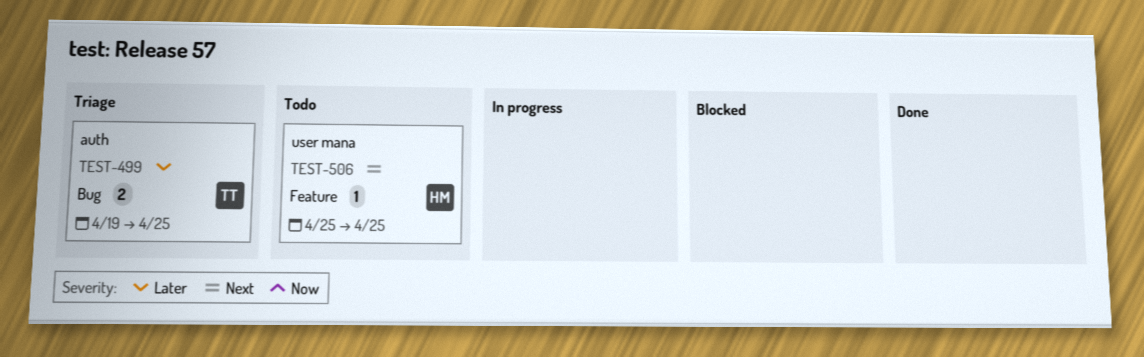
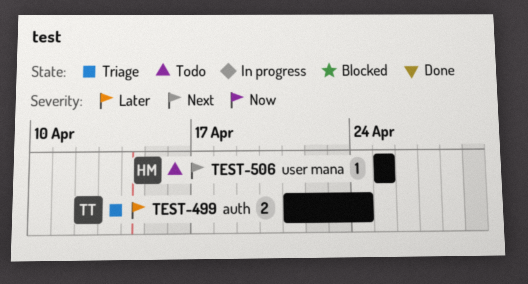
TEST-499, start: Apr 19 -> Apr 21
TEST-499, due: Apr 25 -> Apr 24

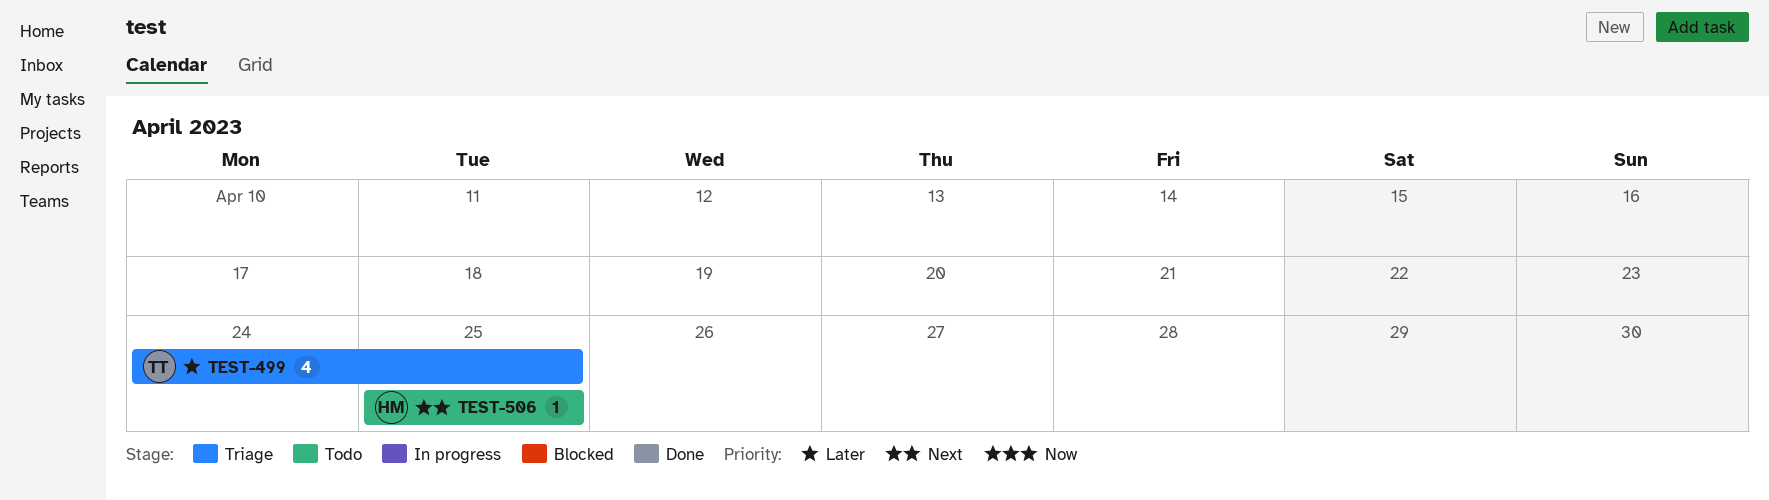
TEST-499, estimate: 2 -> 4
TEST-499, start: Apr 21 -> Apr 24
TEST-499, due: Apr 24 -> Apr 25

